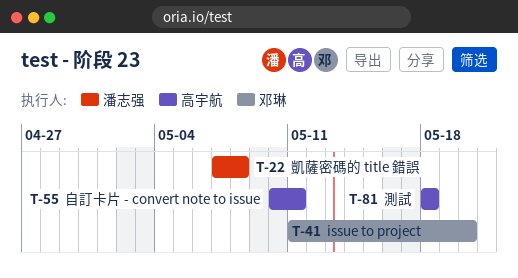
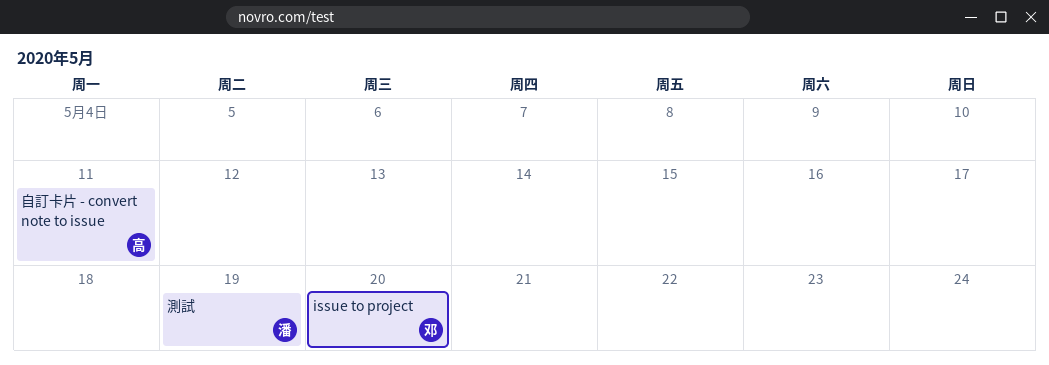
凱薩密碼的 title 錯誤: present -> none
測試, owner: 高宇航 -> 潘志强
測試, due: May 18 -> May 19

